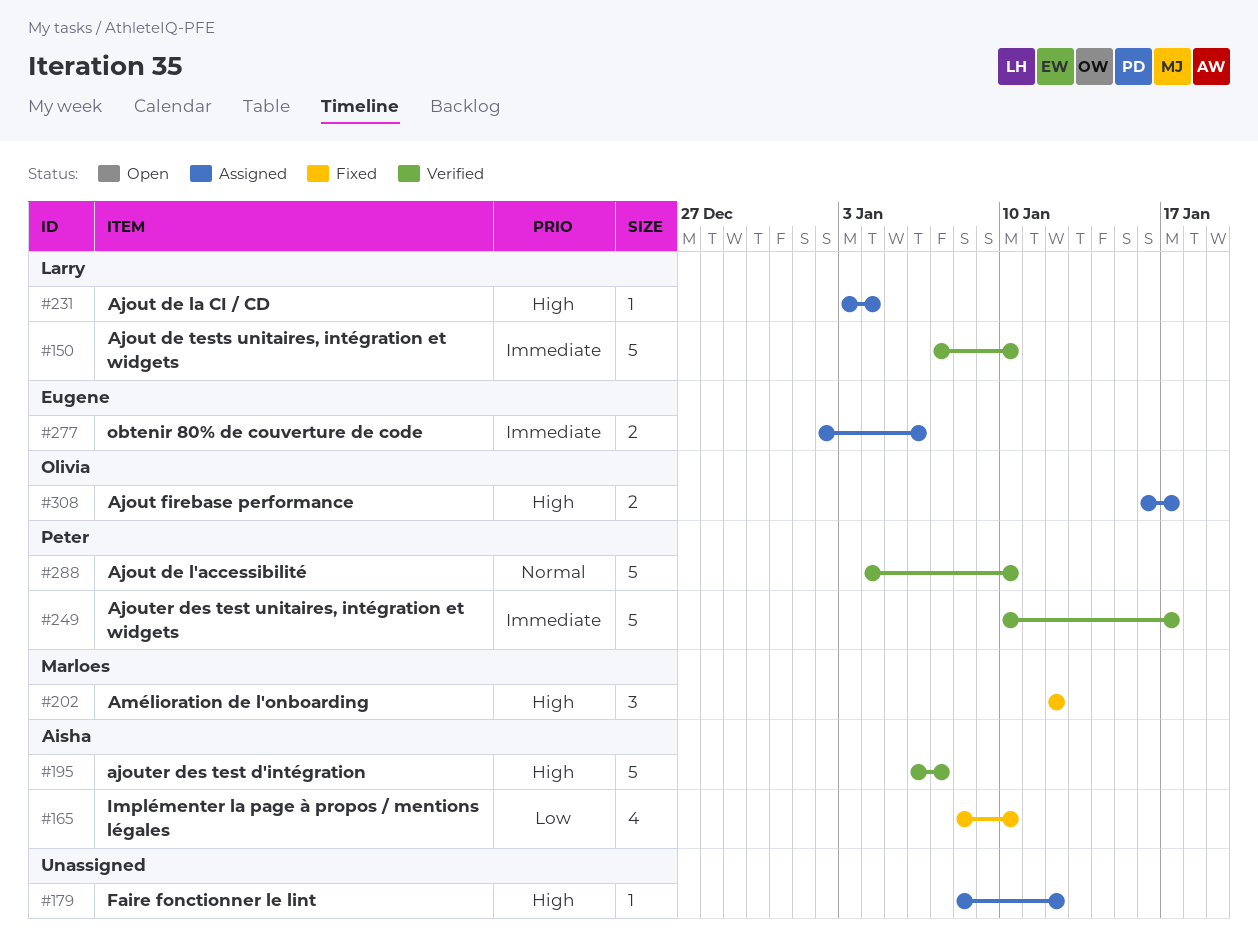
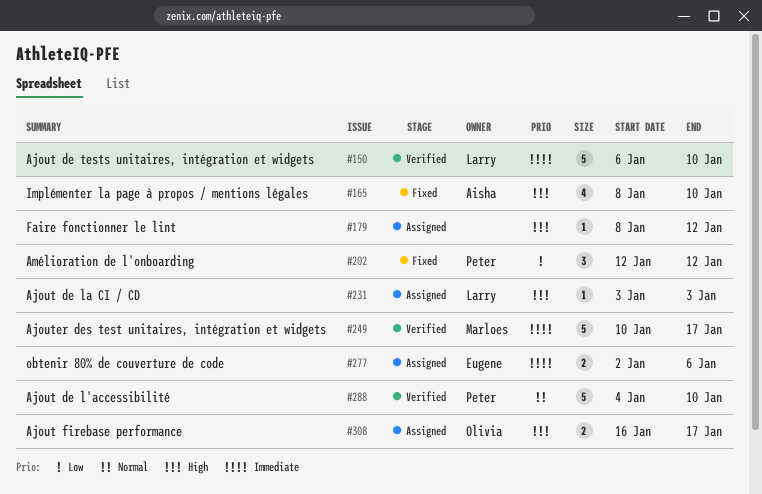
#150, start: Jan 7 -> Jan 6
#165, priority: Low -> High
#195: present -> none
#202, owner: Marloes -> Peter
#202, priority: High -> Low
#231, due: Jan 4 -> Jan 3
#249, owner: Peter -> Marloes

